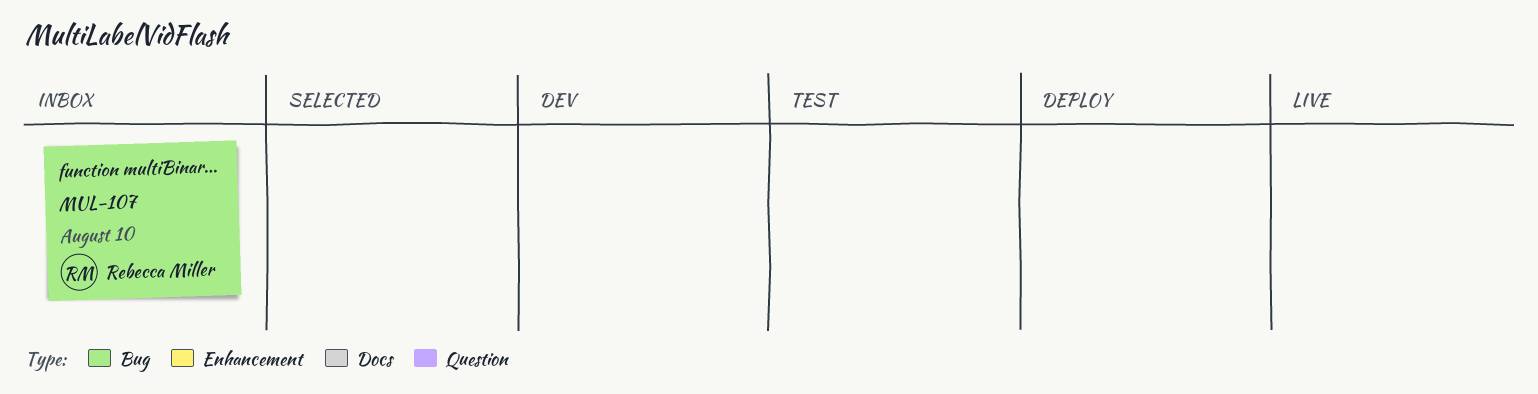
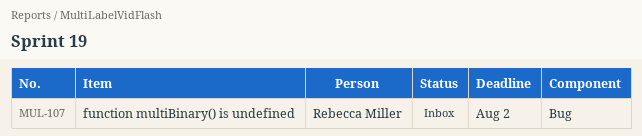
MUL-107, due: Aug 10 -> Aug 2

